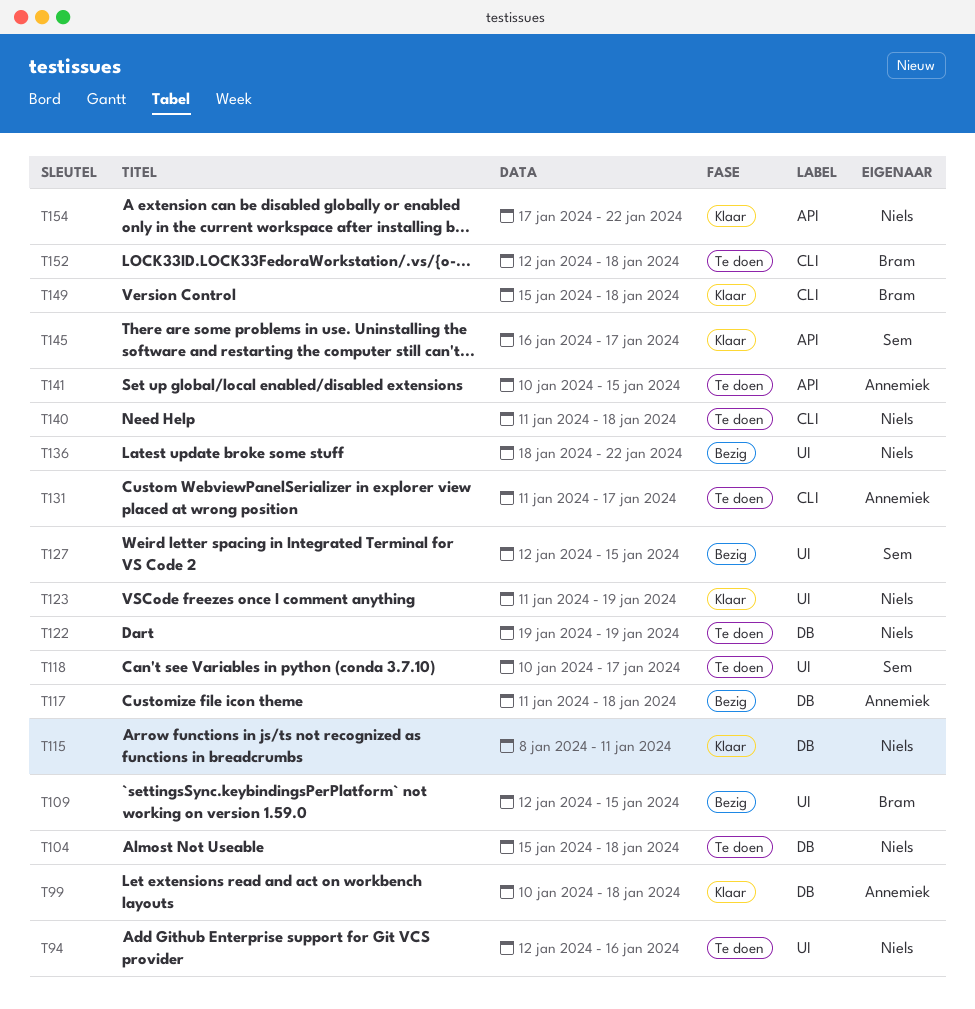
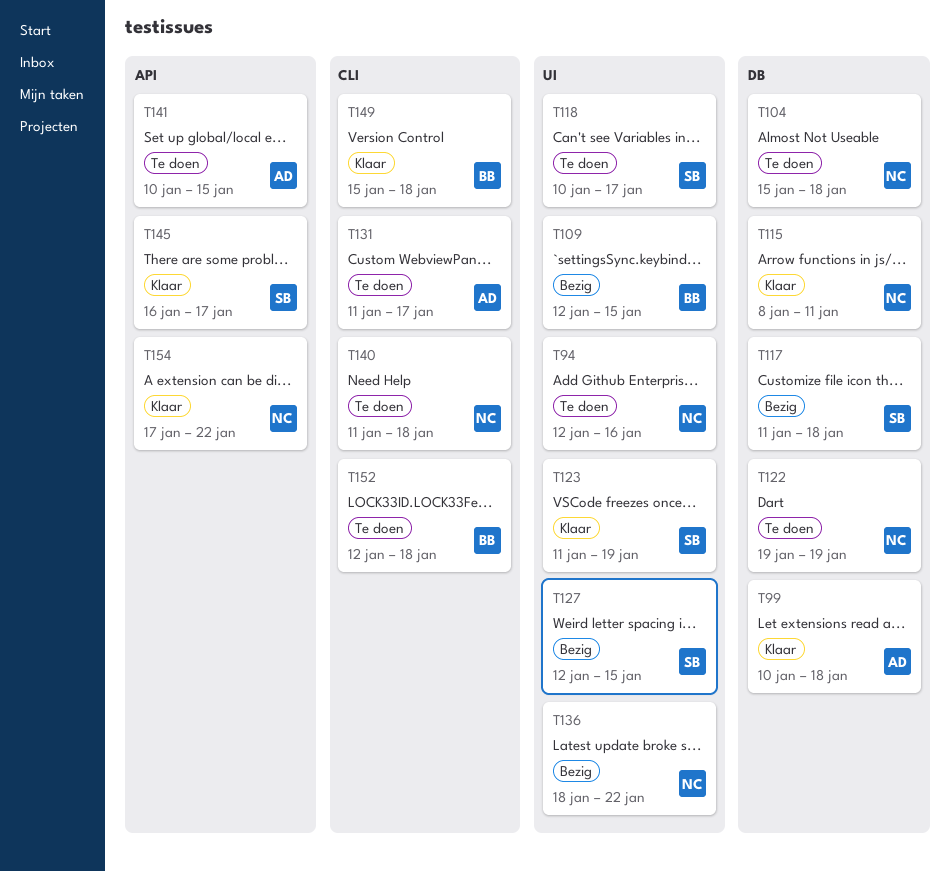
T117, owner: Annemiek -> Sem
T123, owner: Niels -> Sem

